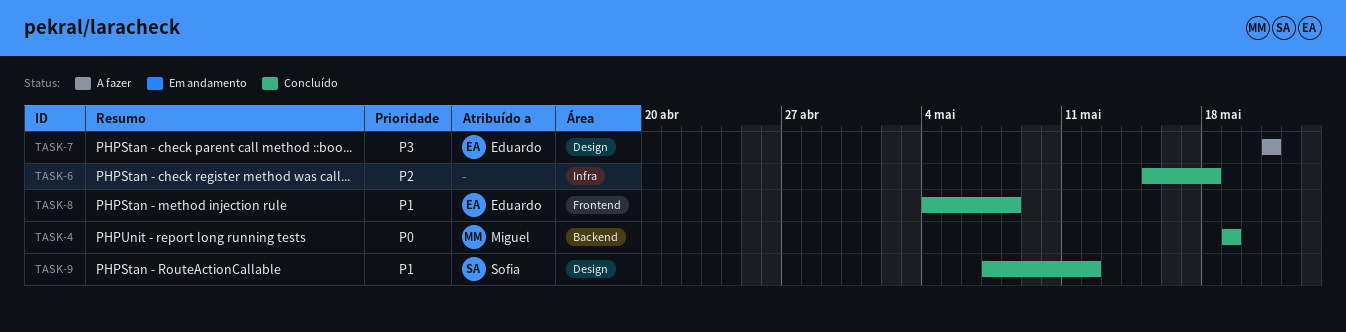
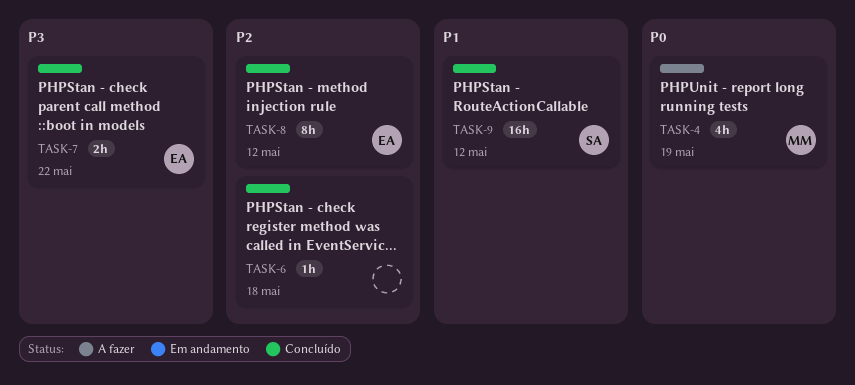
TASK-4, status: Concluído -> A fazer
TASK-7, status: A fazer -> Concluído
TASK-7, due: May 21 -> May 22
TASK-8, priority: P1 -> P2
TASK-8, due: May 8 -> May 12

